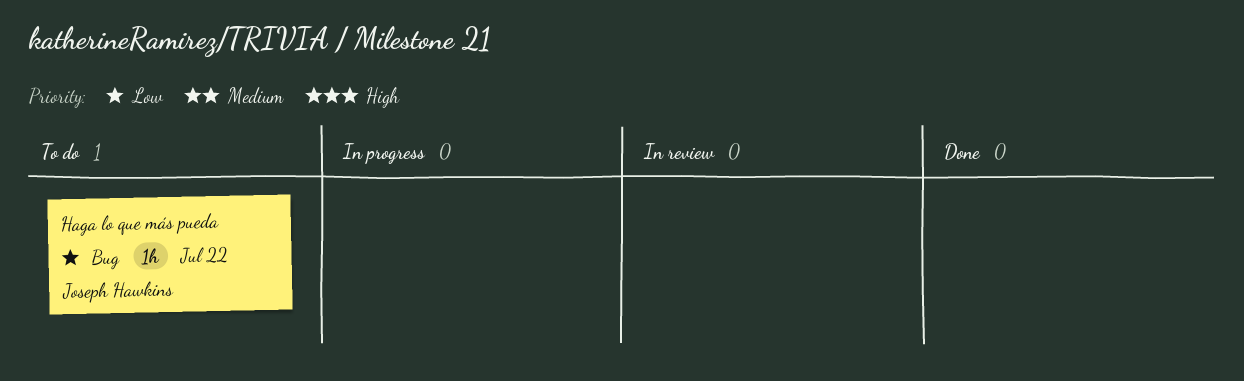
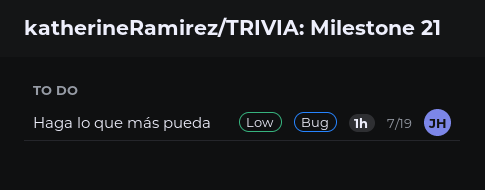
Haga lo que más pueda, due: Jul 22 -> Jul 19

